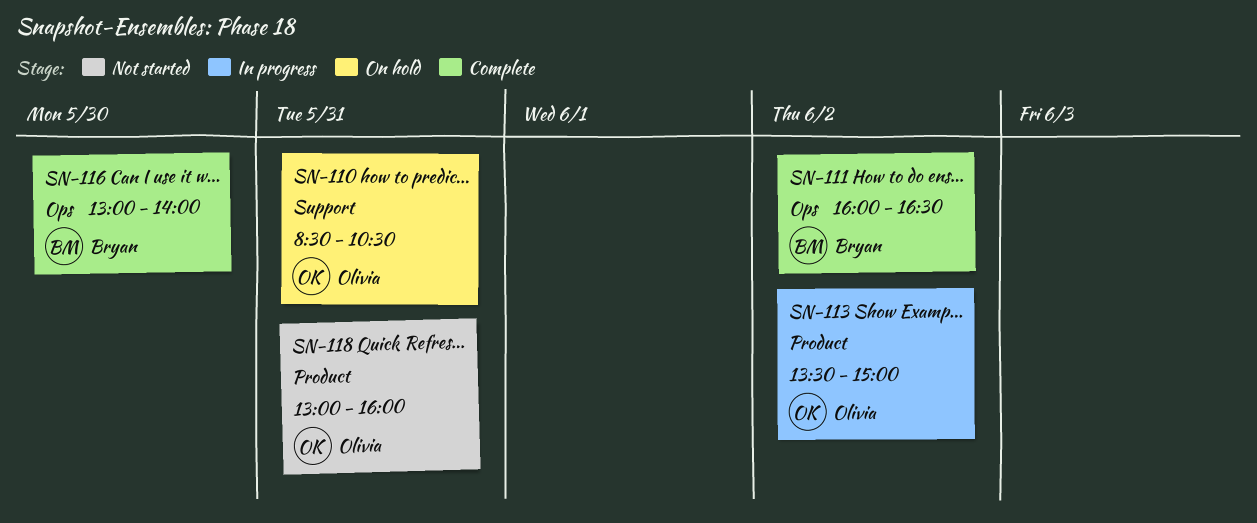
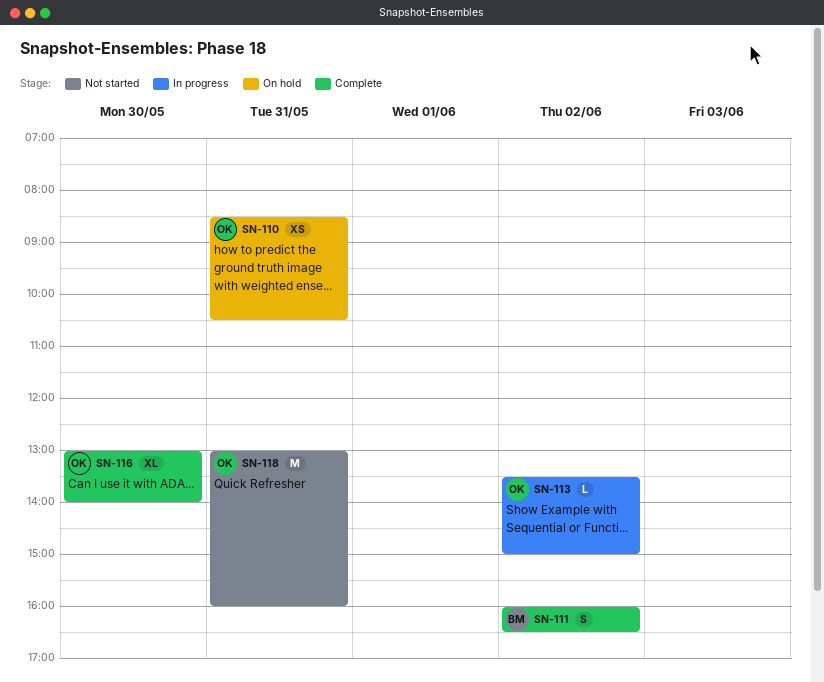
SN-116, owner: Bryan -> Olivia

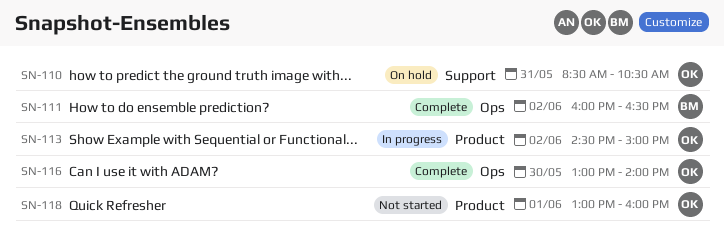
SN-113, begins: 13:30 -> 14:30
SN-118, day: May 31 -> Jun 1

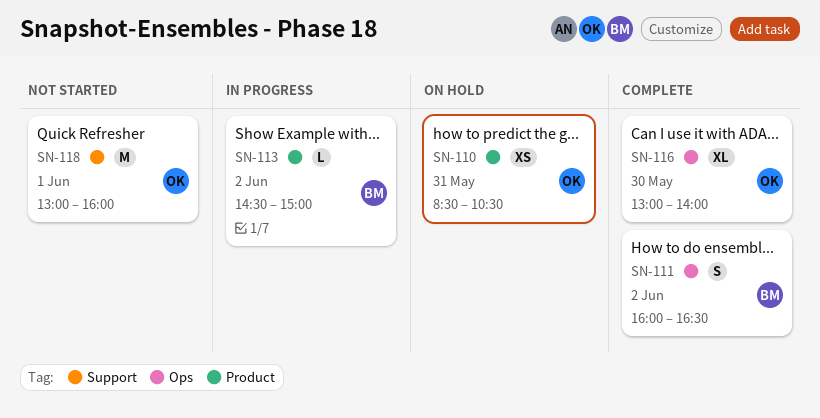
SN-110, label: Support -> Product
SN-113, owner: OK -> BM
SN-118, label: Product -> Support

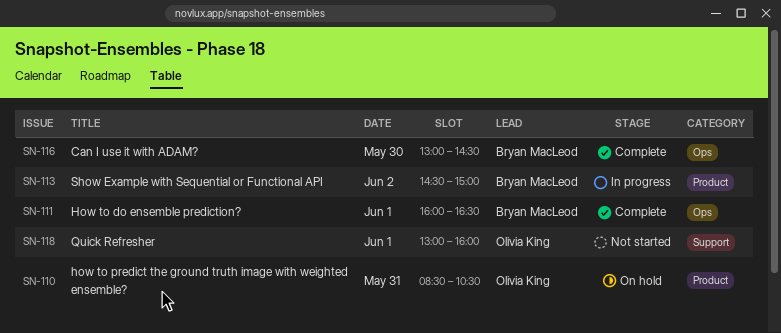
SN-111, day: Jun 2 -> Jun 1
SN-116, owner: Olivia King -> Bryan MacLeod
SN-116, ends: 14:00 -> 14:30

